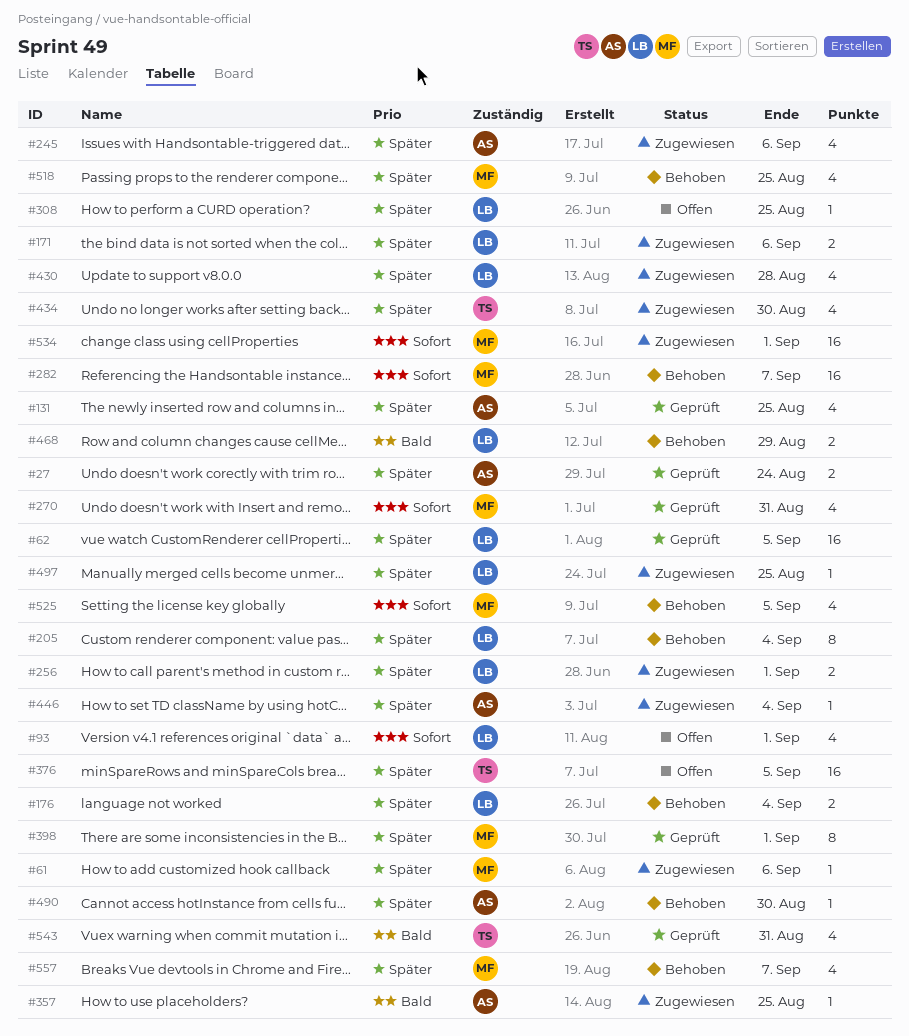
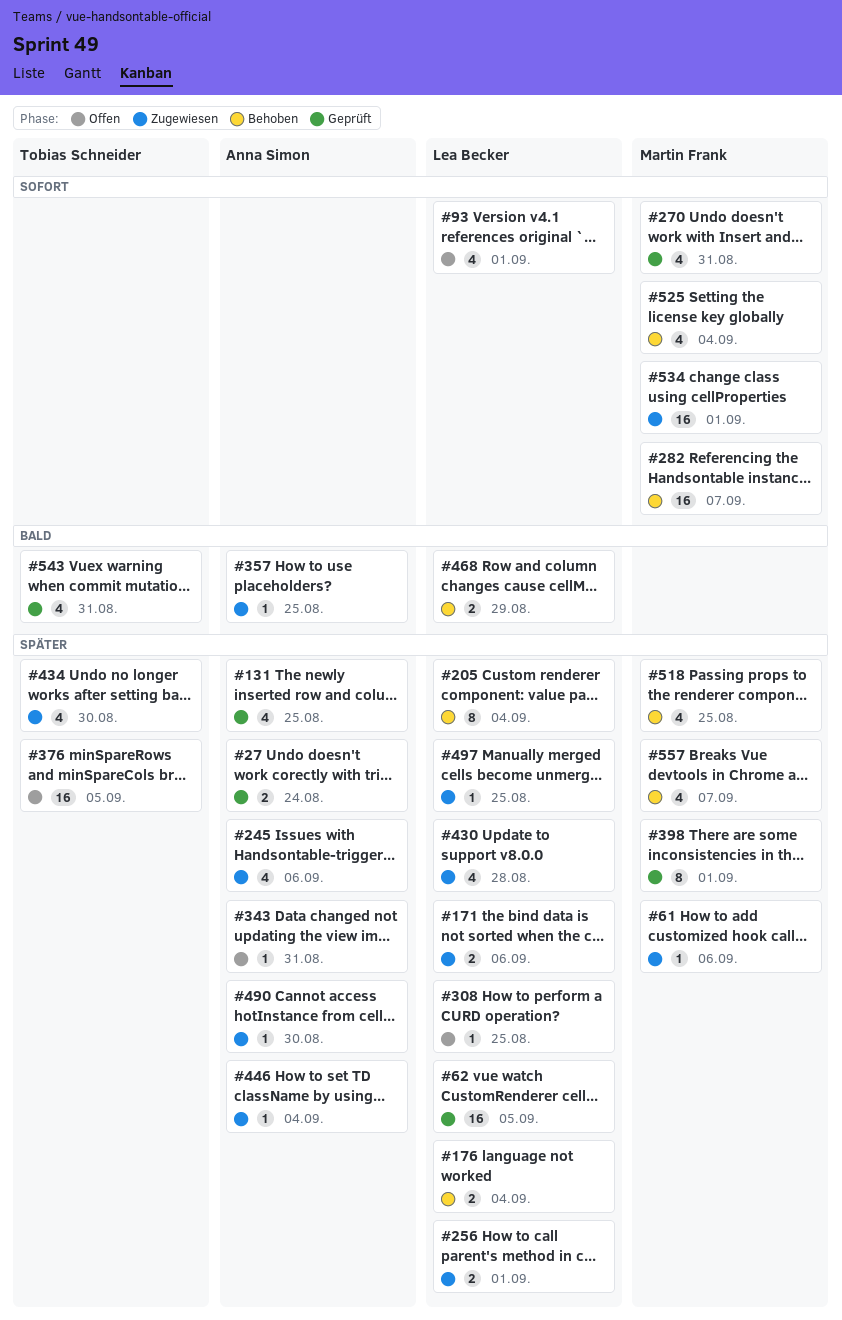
#343: none -> present
#490, status: Behoben -> Zugewiesen
#525, due: Sep 5 -> Sep 4

